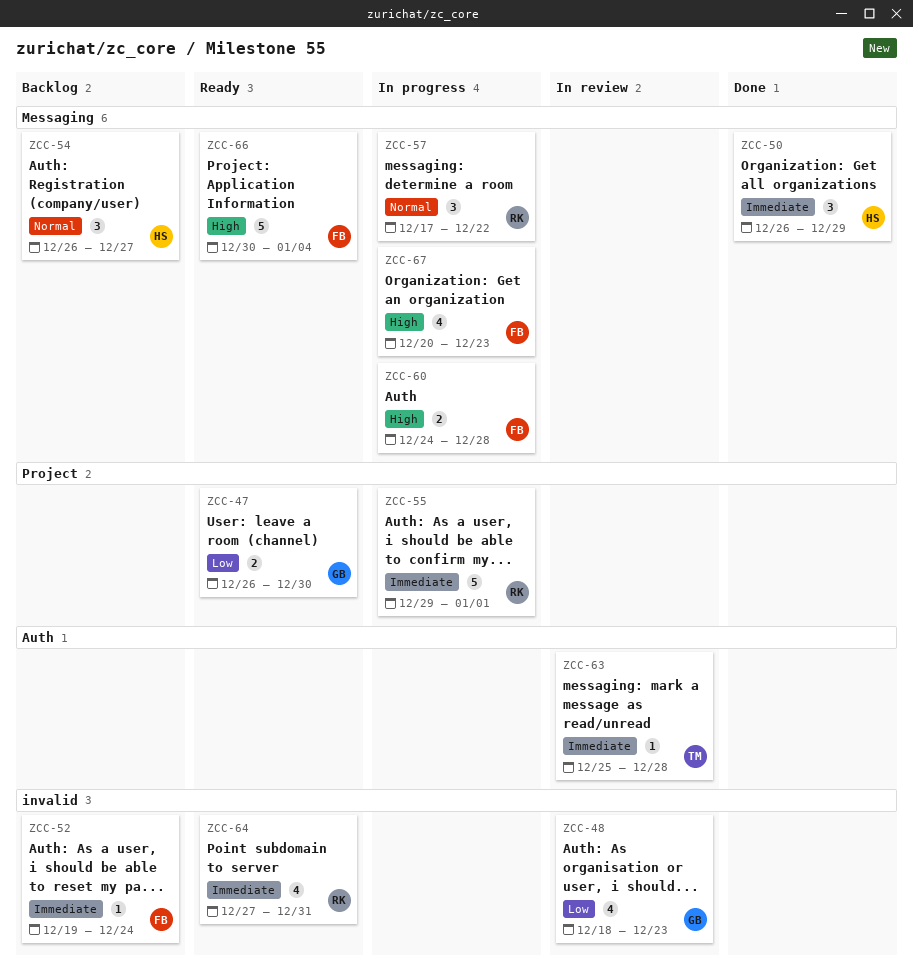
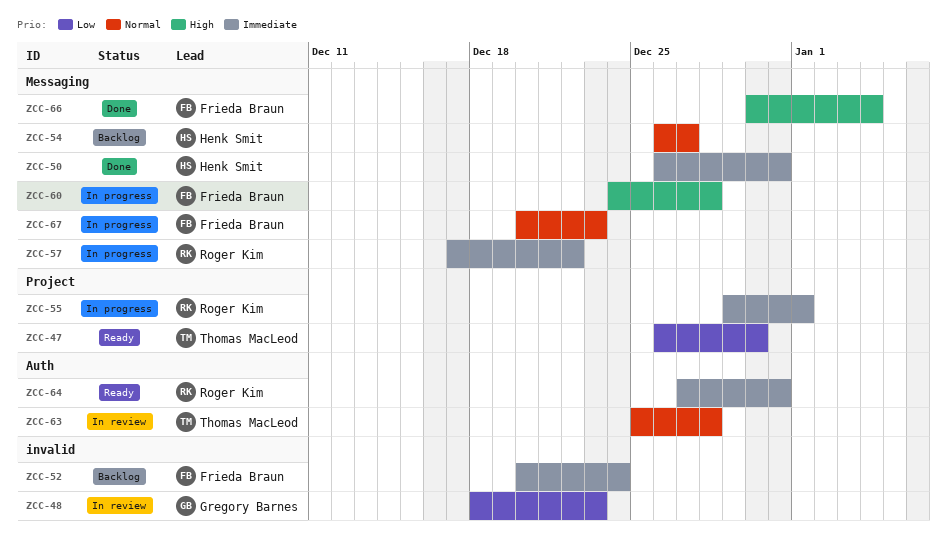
ZCC-47, owner: Gregory Barnes -> Thomas MacLeod
ZCC-50, due: Dec 29 -> Dec 31
ZCC-52, start: Dec 19 -> Dec 20
ZCC-57, priority: Normal -> Immediate
ZCC-63, priority: Immediate -> Normal
ZCC-64, label: invalid -> Auth
ZCC-66, status: Ready -> Done
ZCC-67, priority: High -> Normal

